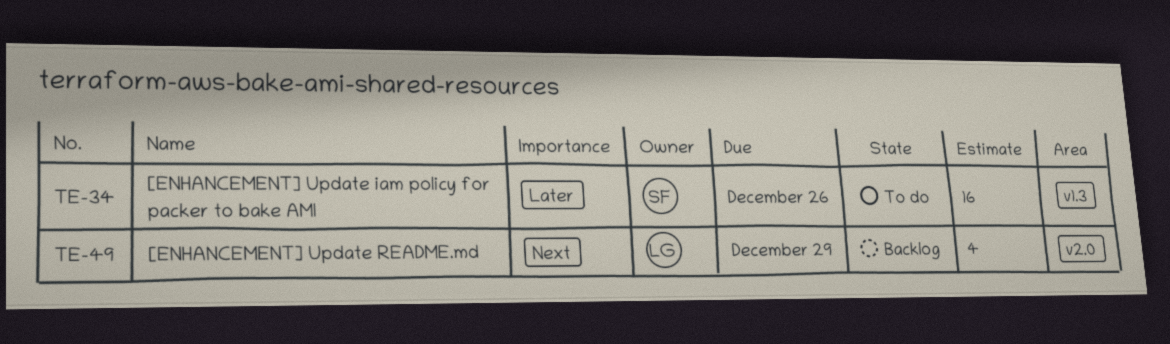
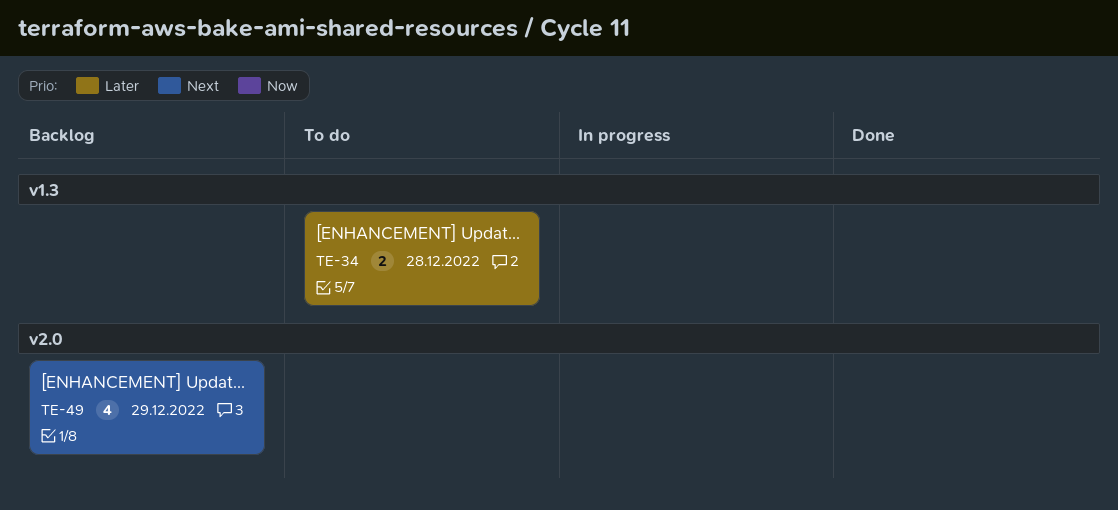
TE-34, estimate: 16 -> 2
TE-34, due: Dec 26 -> Dec 28

